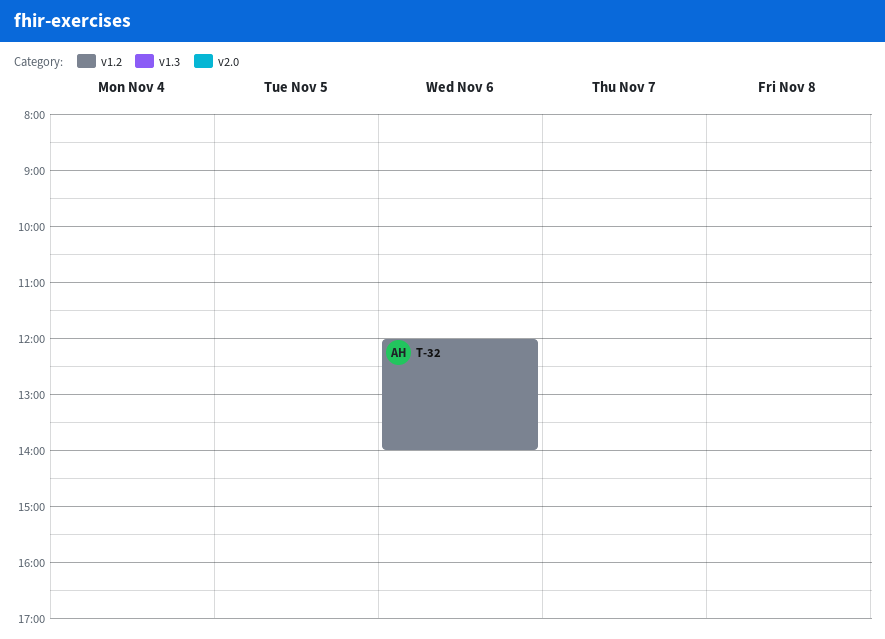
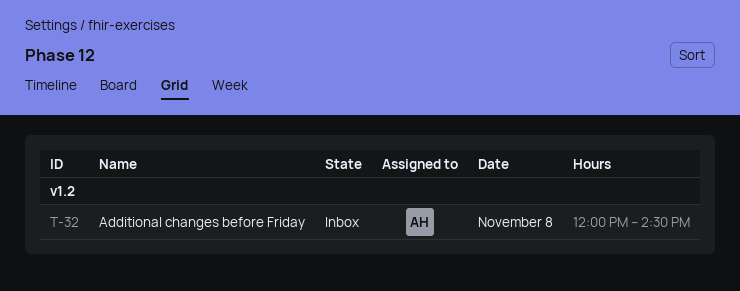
T-32, day: Nov 6 -> Nov 8
T-32, ends: 14:00 -> 14:30

